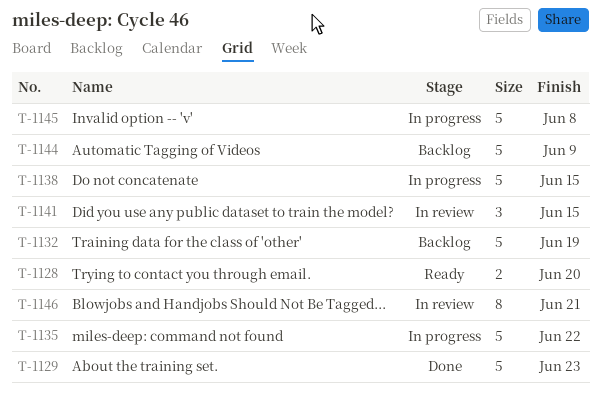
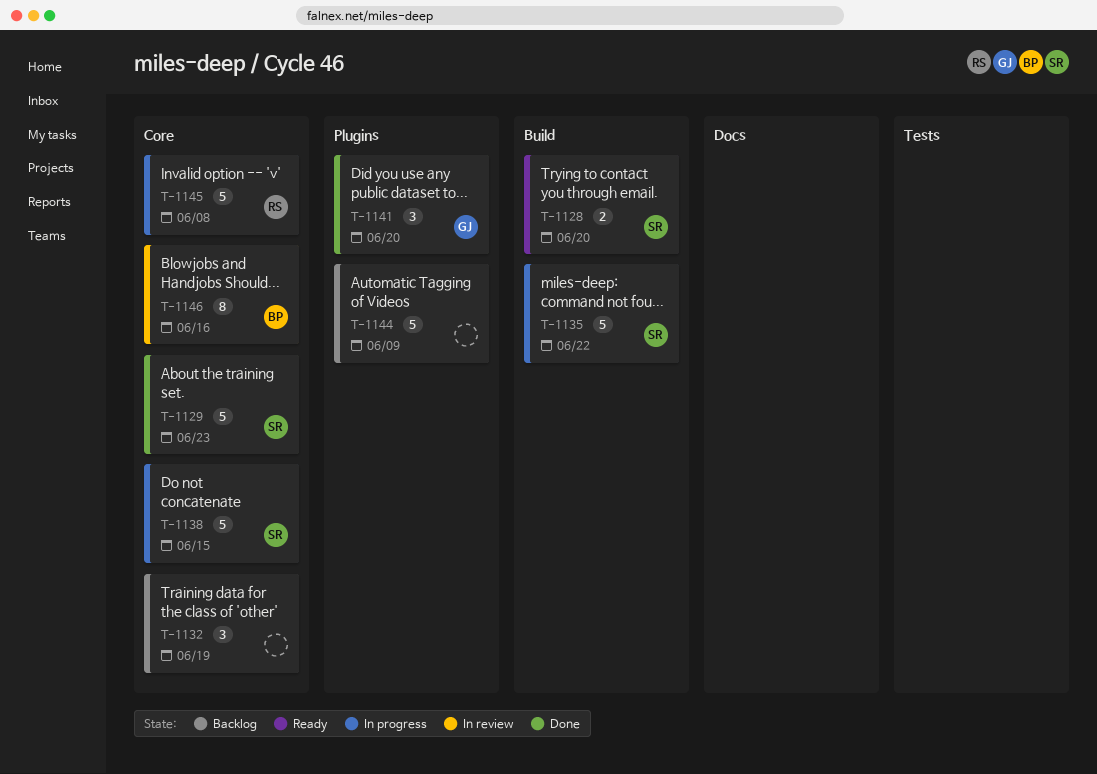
T-1132, estimate: 5 -> 3
T-1141, status: In review -> Done
T-1141, due: Jun 15 -> Jun 20
T-1146, due: Jun 21 -> Jun 16

